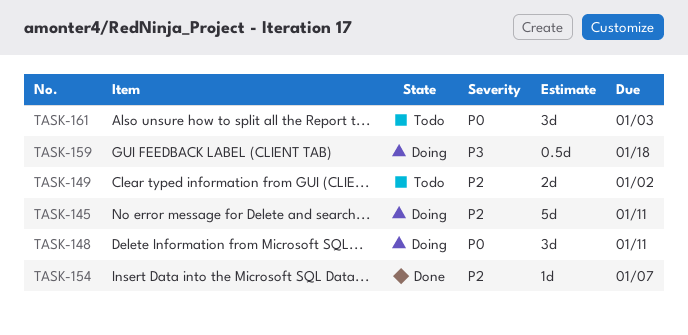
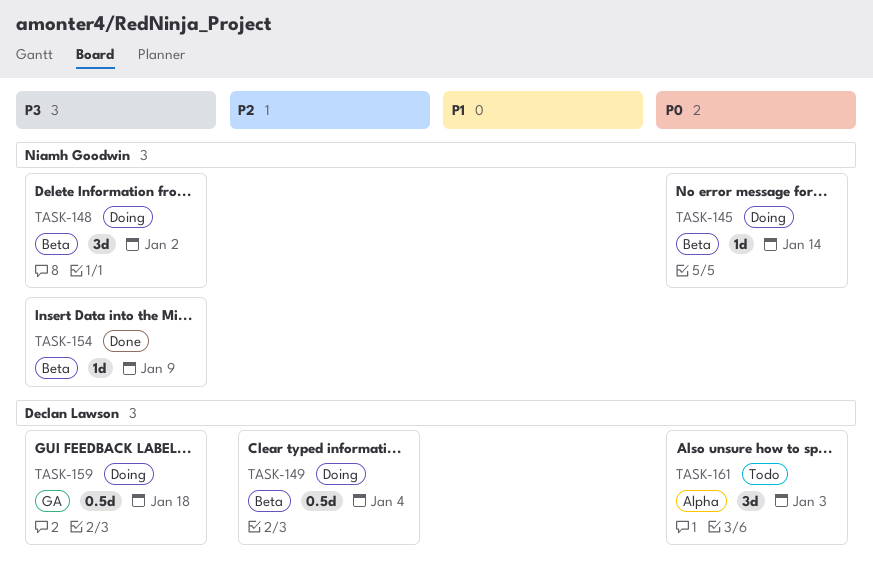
TASK-145, priority: P2 -> P0
TASK-145, estimate: 5d -> 1d
TASK-145, due: Jan 11 -> Jan 14
TASK-148, priority: P0 -> P3
TASK-148, due: Jan 11 -> Jan 2
TASK-149, status: Todo -> Doing
TASK-149, estimate: 2d -> 0.5d
TASK-149, due: Jan 2 -> Jan 4
TASK-154, priority: P2 -> P3
TASK-154, due: Jan 7 -> Jan 9

